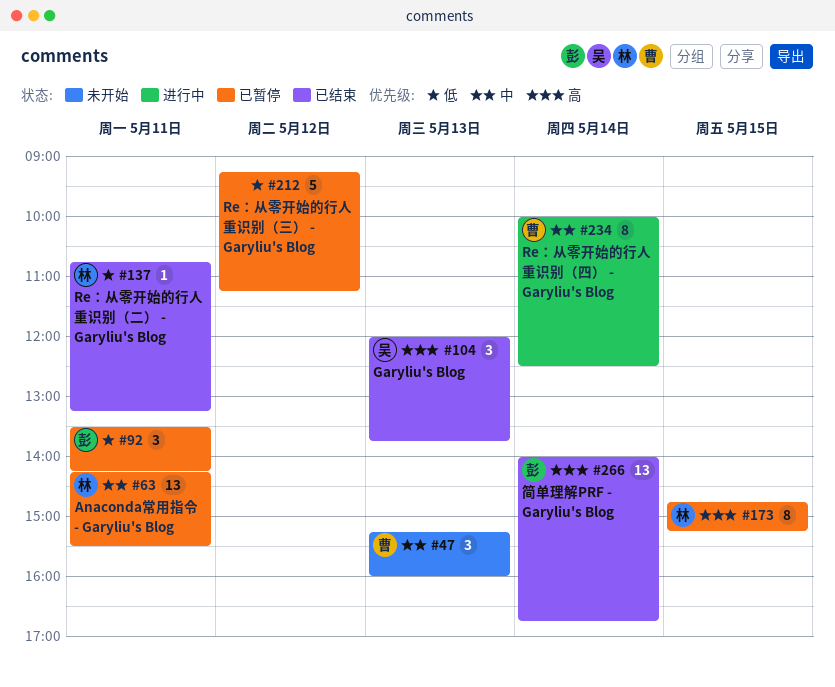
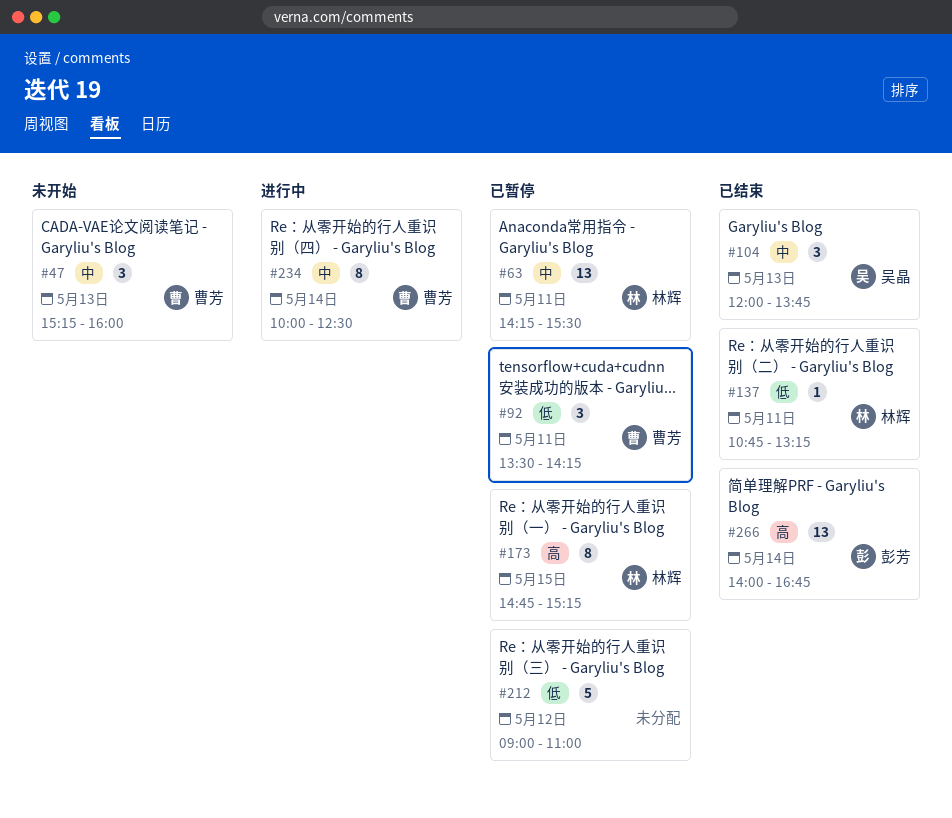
#92, owner: 彭芳 -> 曹芳
#104, priority: 高 -> 中
#212, begins: 09:15 -> 09:00
#212, ends: 11:15 -> 11:00

